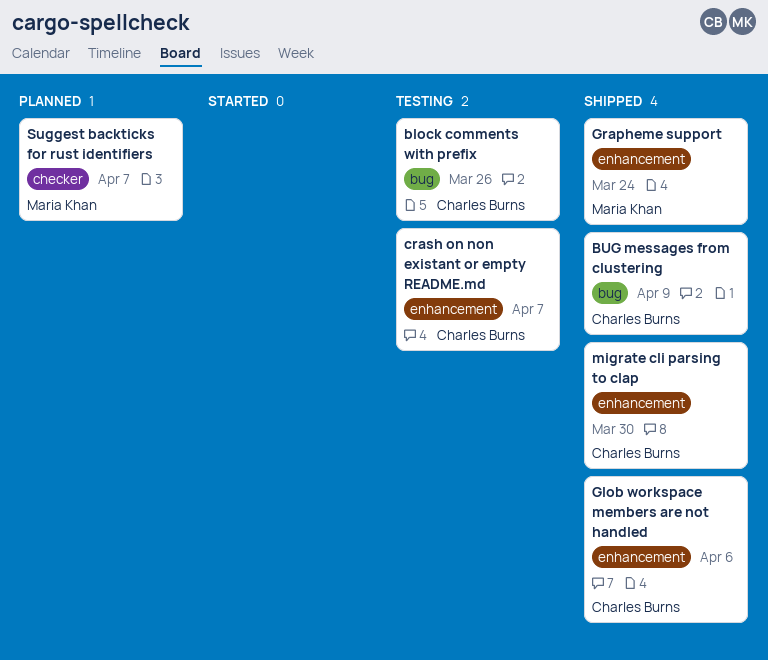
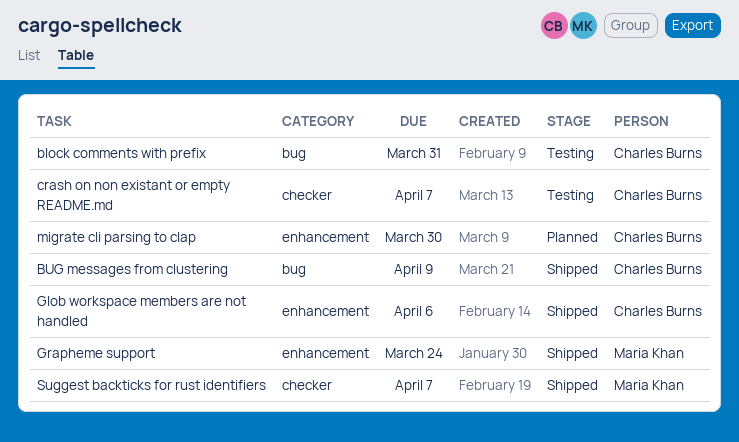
block comments with prefix, due: Mar 26 -> Mar 31
crash on non existant or empty README.md, label: enhancement -> checker
migrate cli parsing to clap, status: Shipped -> Planned
Suggest backticks for rust identifiers, status: Planned -> Shipped

